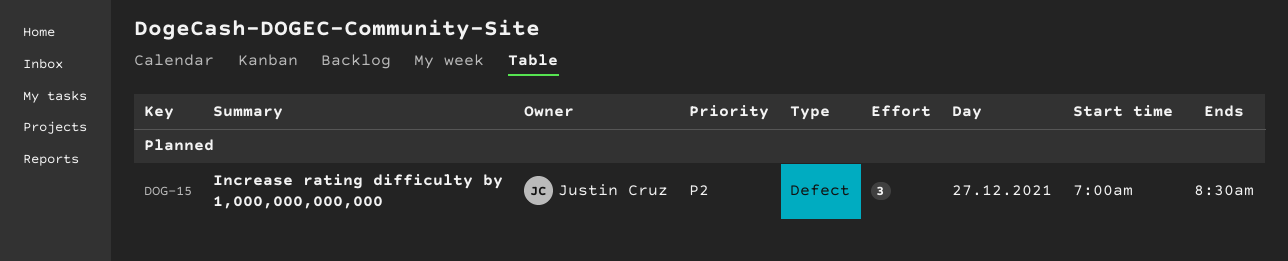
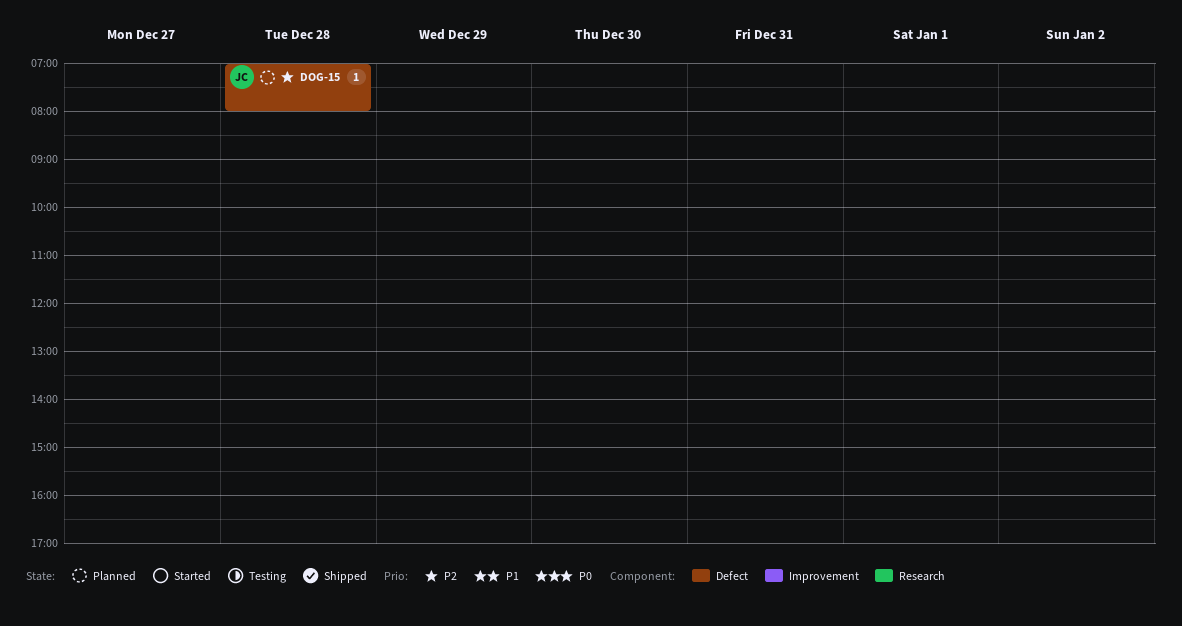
DOG-15, estimate: 3 -> 1
DOG-15, day: Dec 27 -> Dec 28
DOG-15, ends: 08:30 -> 08:00

